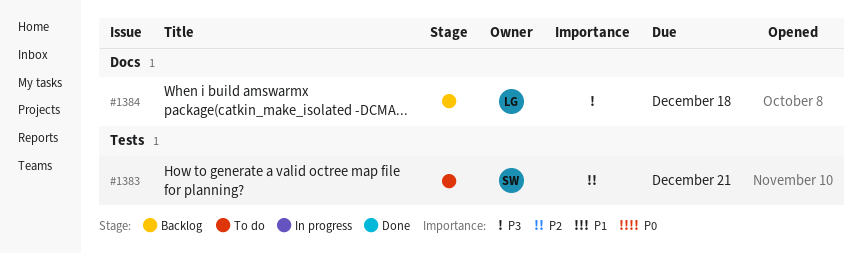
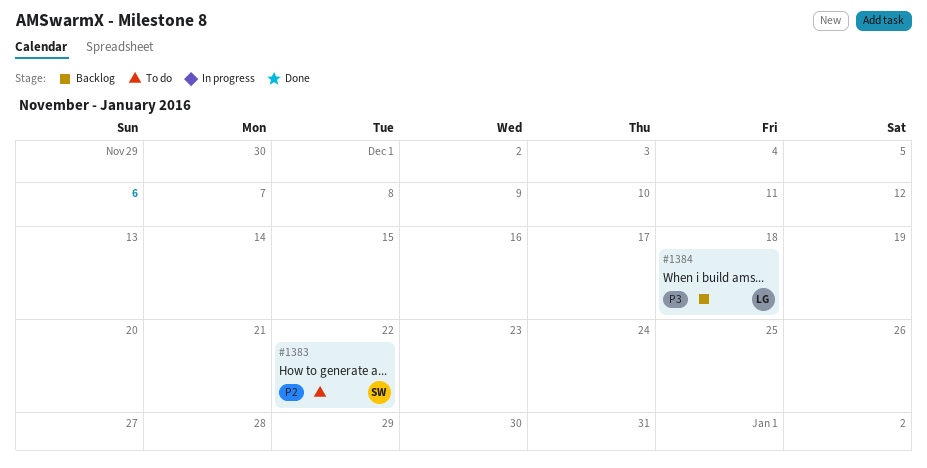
#1383, due: Dec 21 -> Dec 22

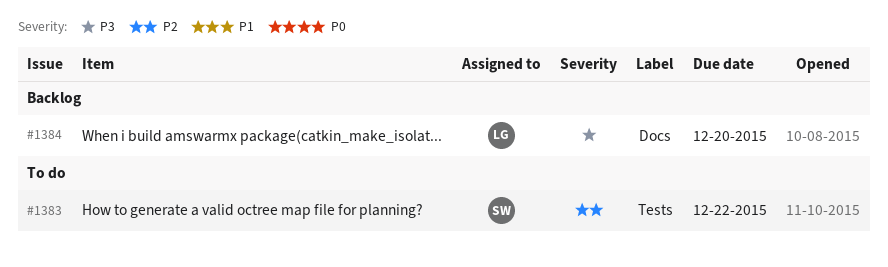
#1384, due: Dec 18 -> Dec 20

